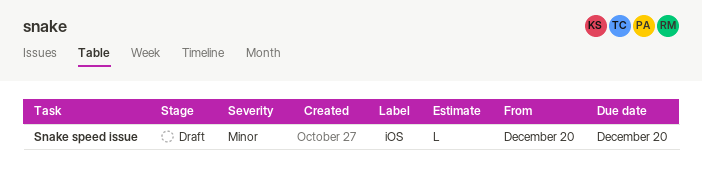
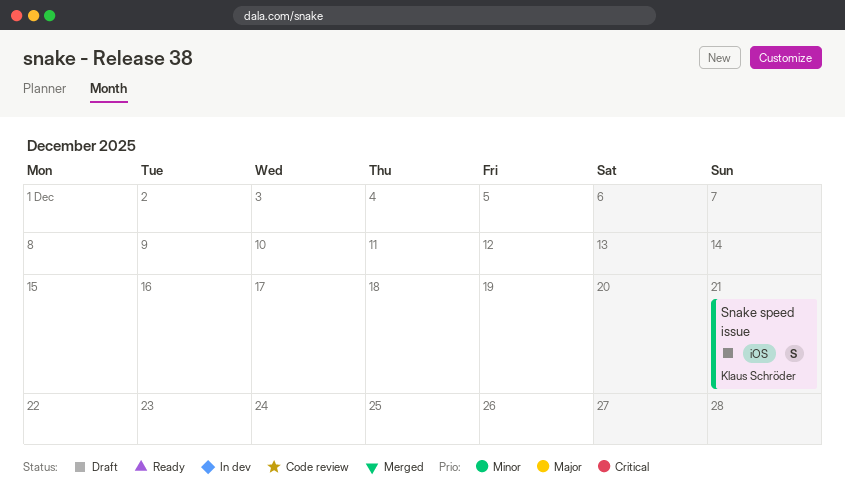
Snake speed issue, estimate: L -> S
Snake speed issue, due: Dec 20 -> Dec 21

